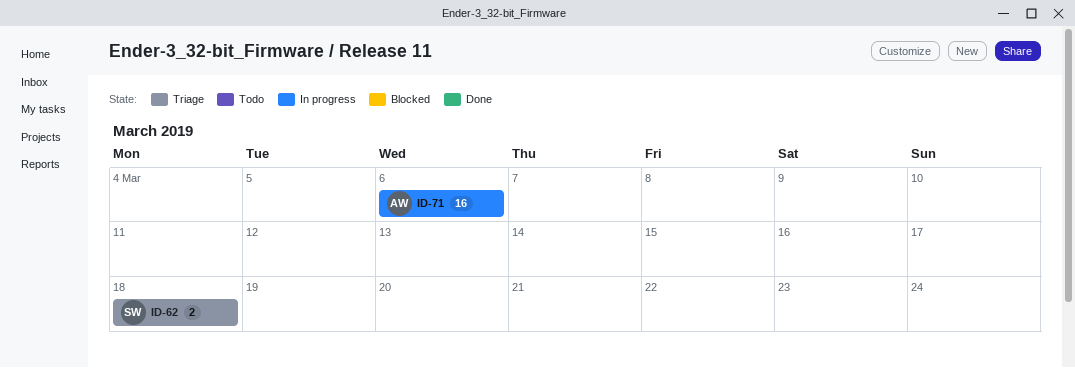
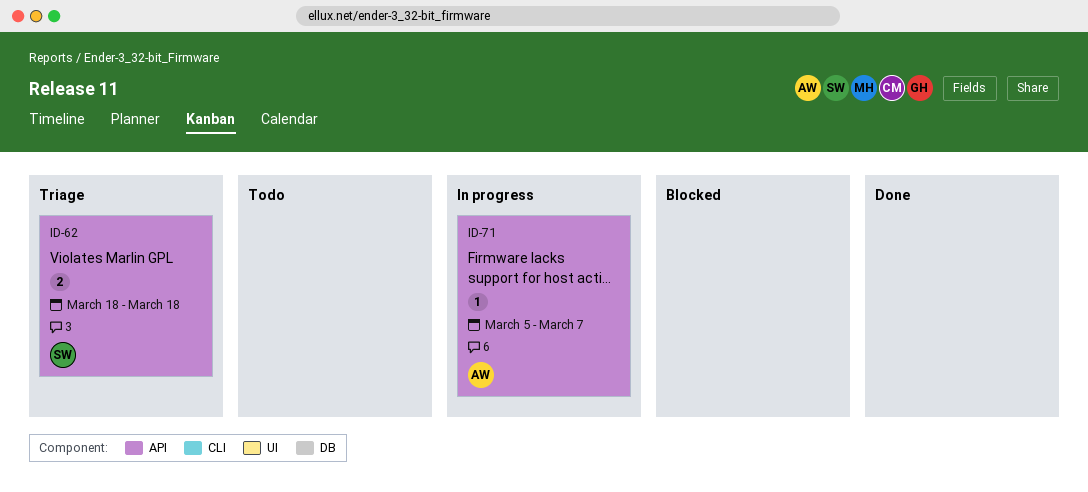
ID-71, estimate: 16 -> 1
ID-71, start: Mar 6 -> Mar 5
ID-71, due: Mar 6 -> Mar 7

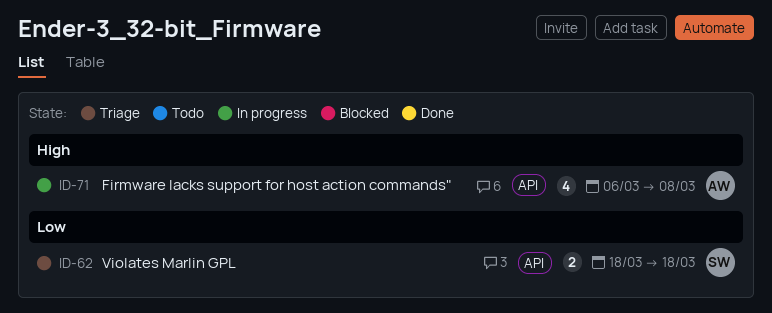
ID-71, estimate: 1 -> 4
ID-71, start: Mar 5 -> Mar 6
ID-71, due: Mar 7 -> Mar 8

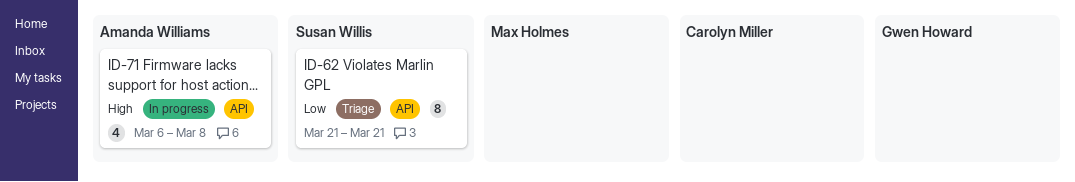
ID-62, estimate: 2 -> 8
ID-62, start: Mar 18 -> Mar 21
ID-62, due: Mar 18 -> Mar 21

